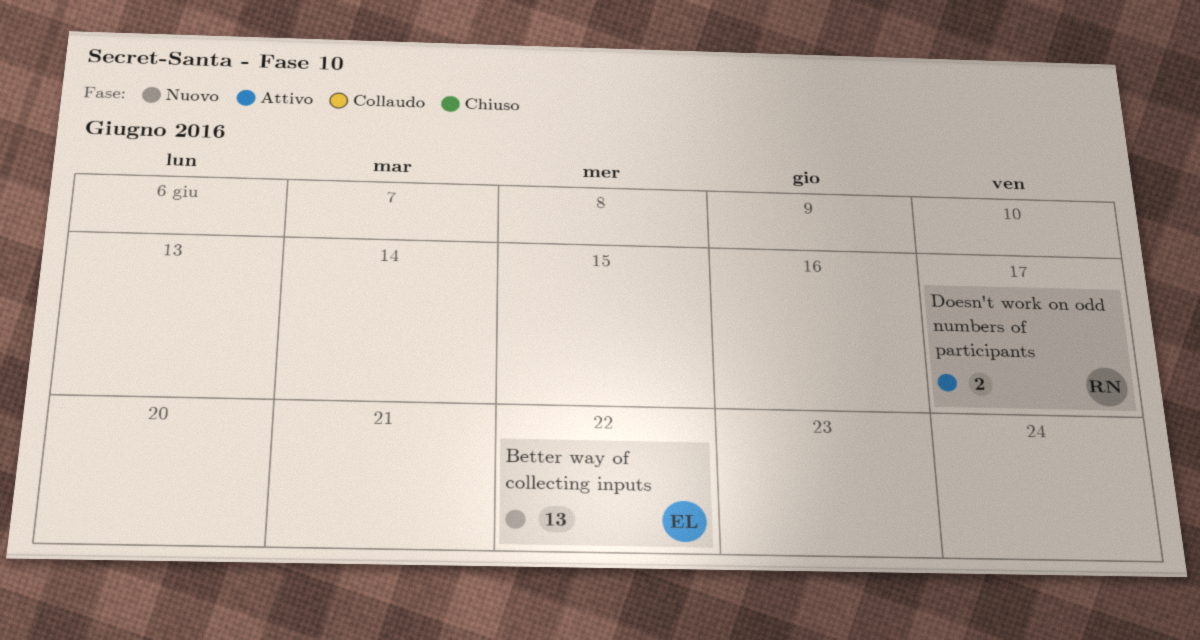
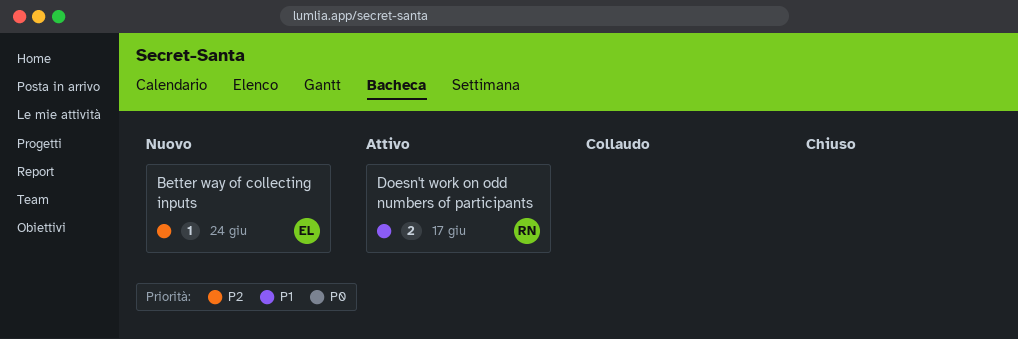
Better way of collecting inputs, estimate: 13 -> 1
Better way of collecting inputs, due: Jun 22 -> Jun 24

